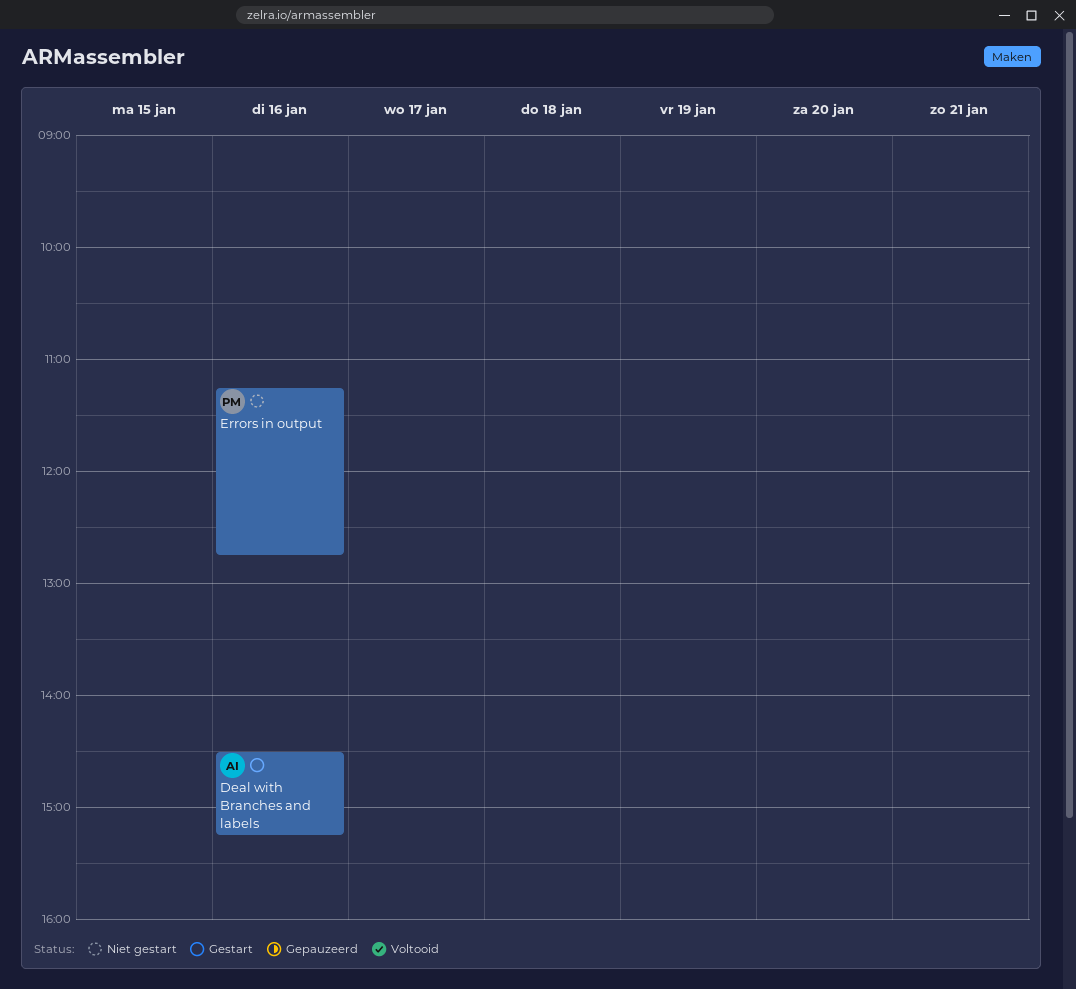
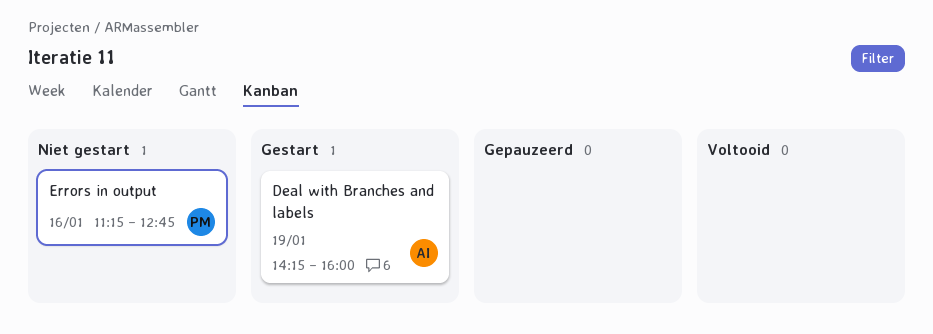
Deal with Branches and labels, day: Jan 16 -> Jan 19
Deal with Branches and labels, begins: 14:30 -> 14:15
Deal with Branches and labels, ends: 15:15 -> 16:00

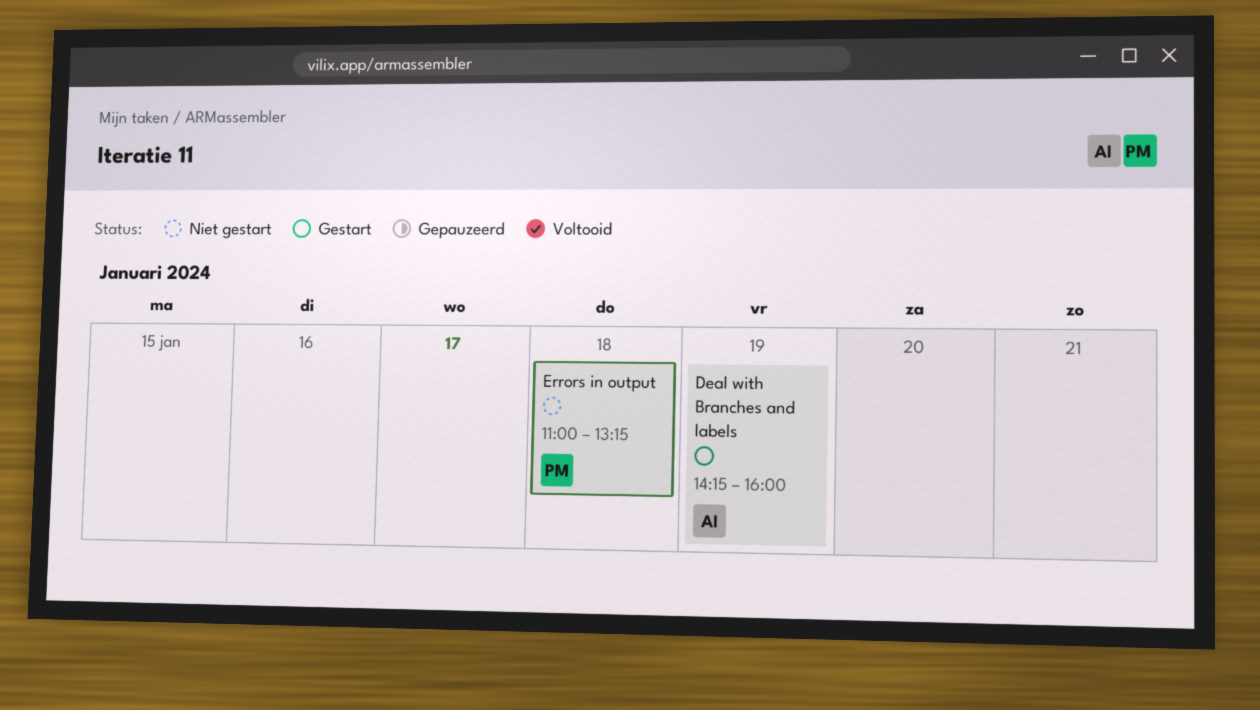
Errors in output, day: Jan 16 -> Jan 18
Errors in output, begins: 11:15 -> 11:00
Errors in output, ends: 12:45 -> 13:15

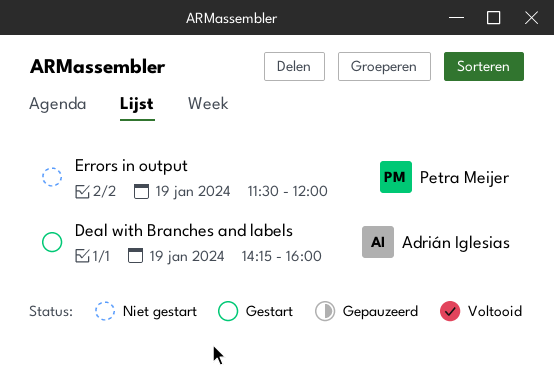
Errors in output, day: Jan 18 -> Jan 19
Errors in output, begins: 11:00 -> 11:30
Errors in output, ends: 13:15 -> 12:00

